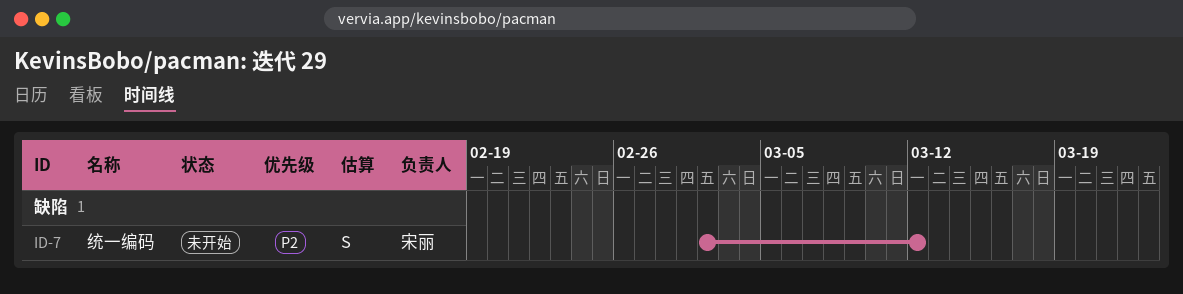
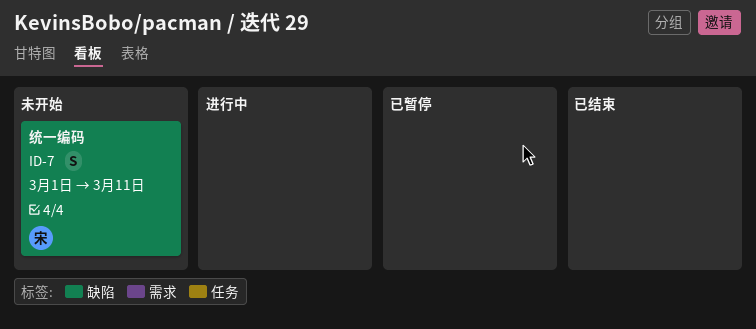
ID-7, start: Mar 2 -> Mar 1
ID-7, due: Mar 12 -> Mar 11

